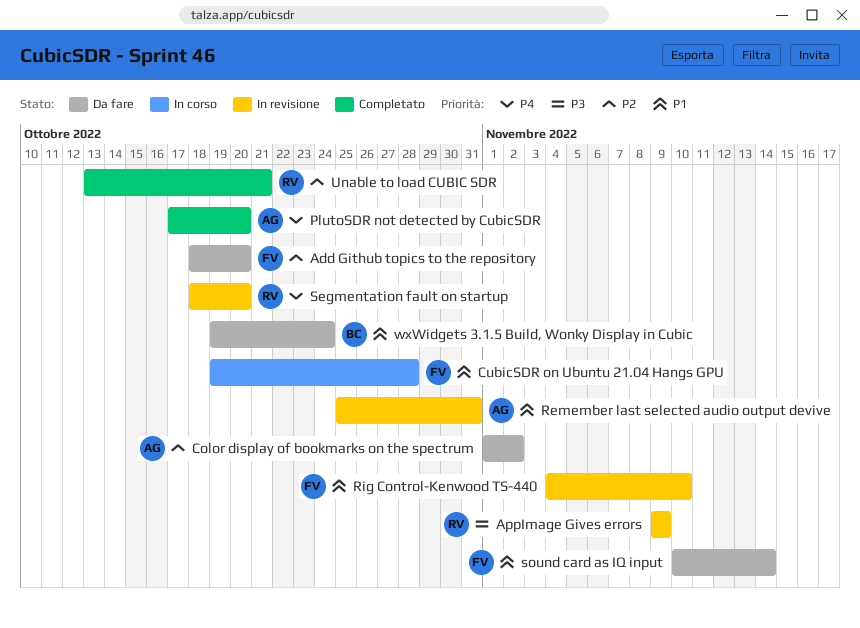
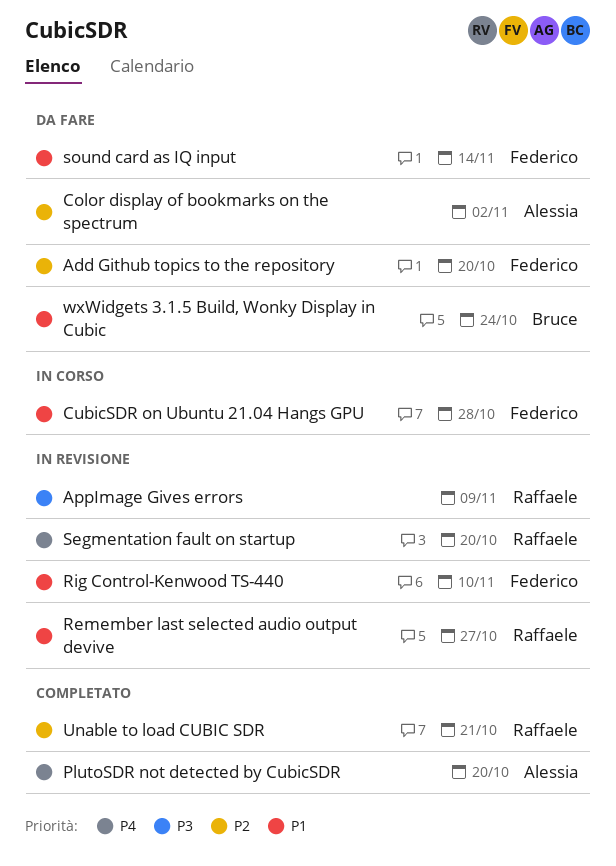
Remember last selected audio output devive, owner: Alessia -> Raffaele
Remember last selected audio output devive, due: Oct 31 -> Oct 27

